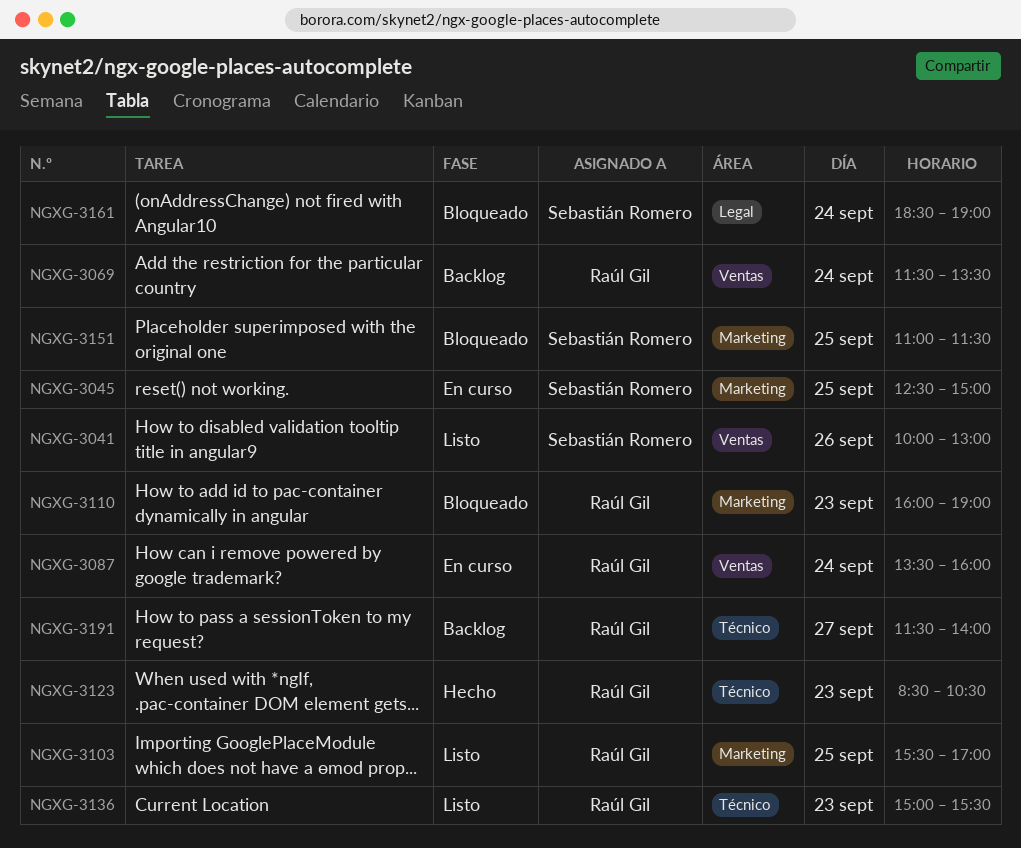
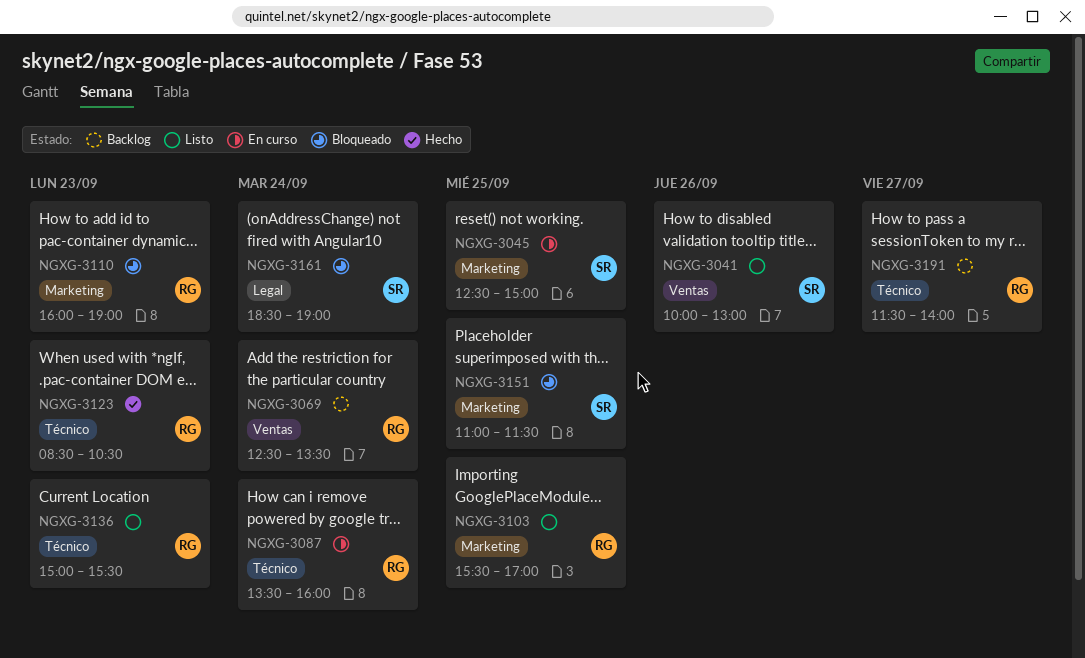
NGXG-3069, begins: 11:30 -> 12:30
NGXG-3087, label: Ventas -> Técnico

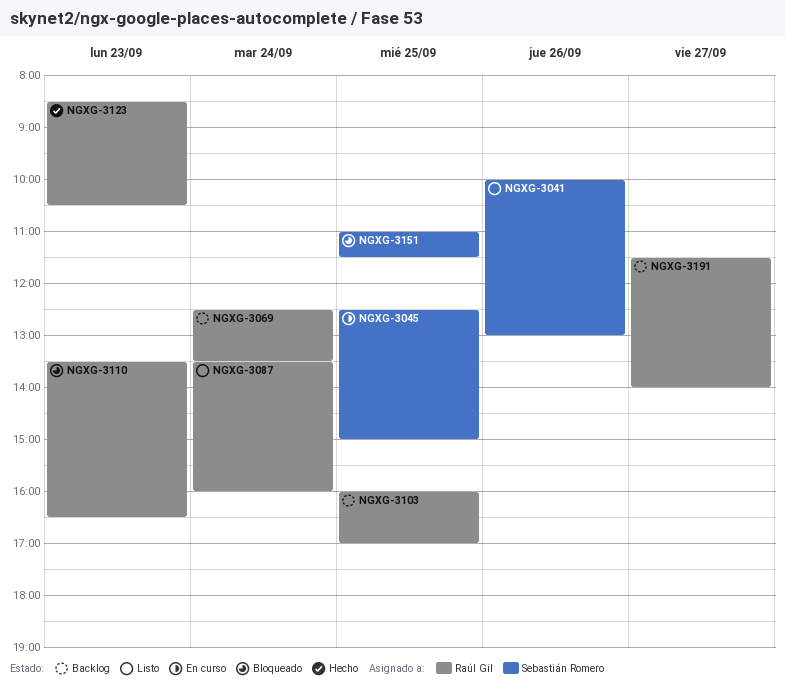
NGXG-3087, status: En curso -> Listo
NGXG-3103, status: Listo -> Backlog
NGXG-3103, begins: 15:30 -> 16:00
NGXG-3110, begins: 16:00 -> 13:30
NGXG-3110, ends: 19:00 -> 16:30
NGXG-3136: present -> none
NGXG-3161: present -> none

